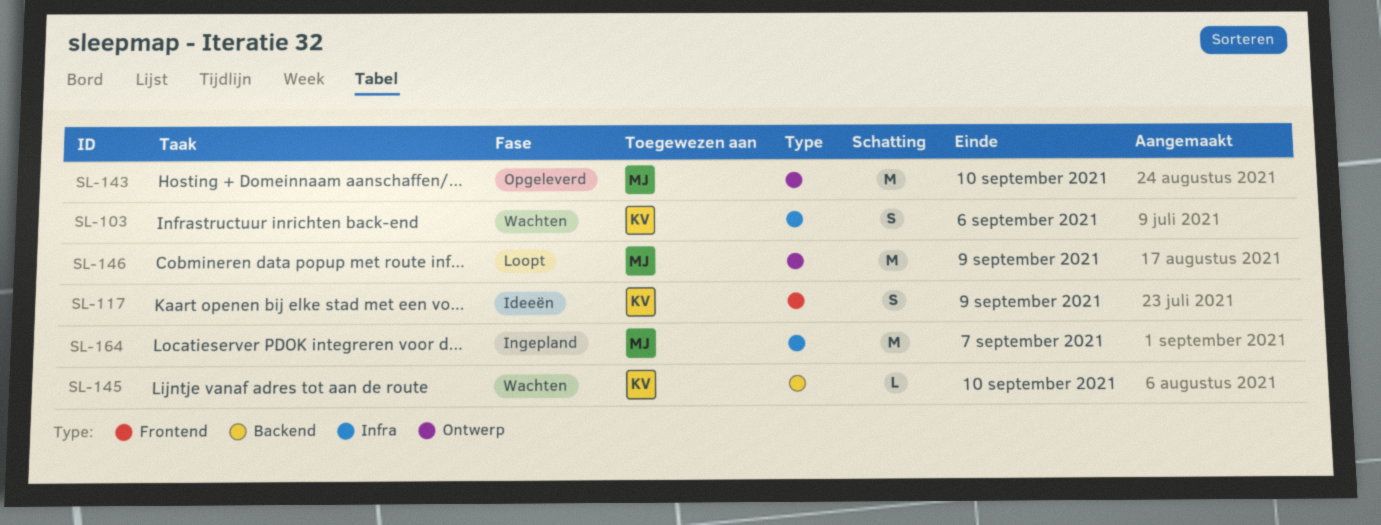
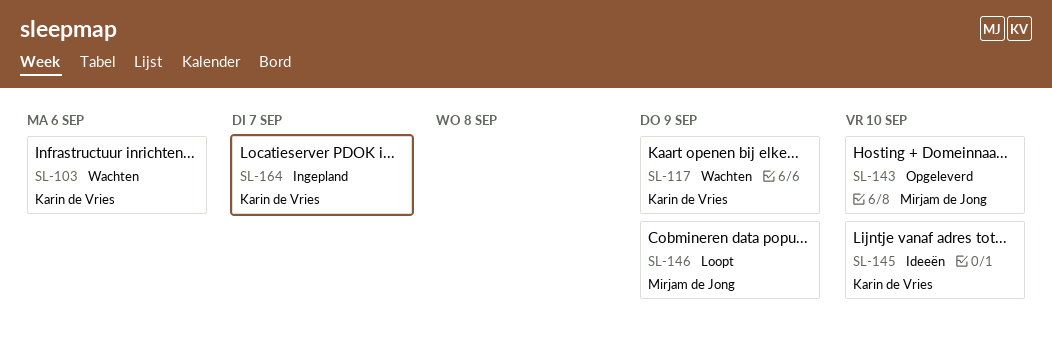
SL-117, status: Ideeën -> Wachten
SL-145, status: Wachten -> Ideeën
SL-164, owner: Mirjam de Jong -> Karin de Vries

